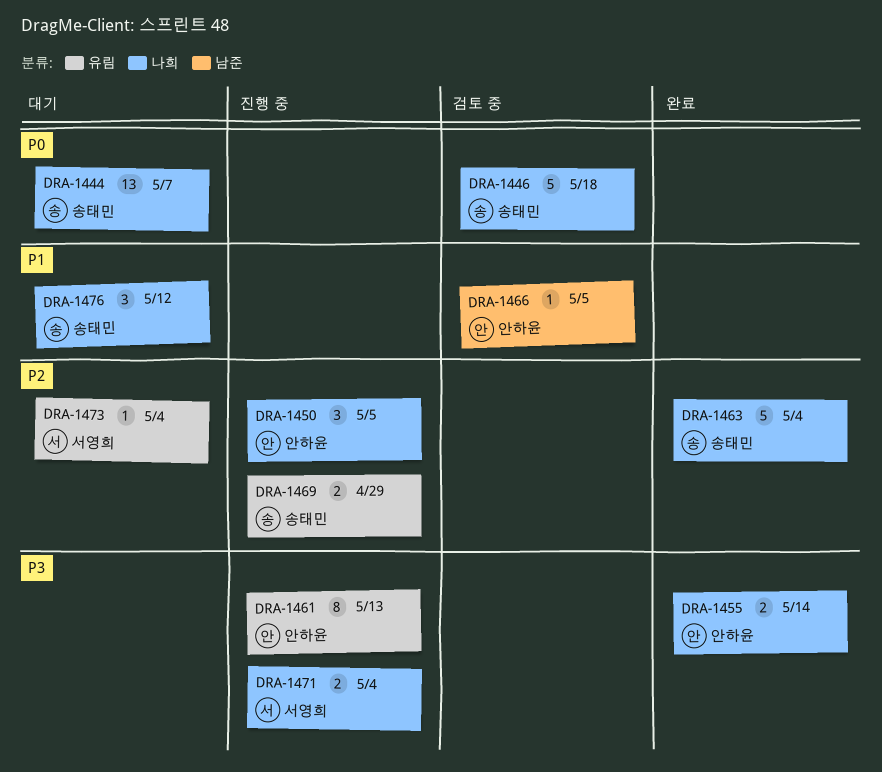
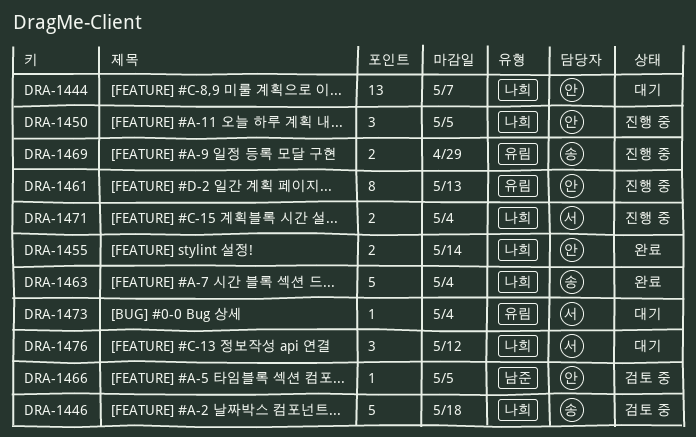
DRA-1444, owner: 송태민 -> 안하윤
DRA-1476, owner: 송태민 -> 서영희

